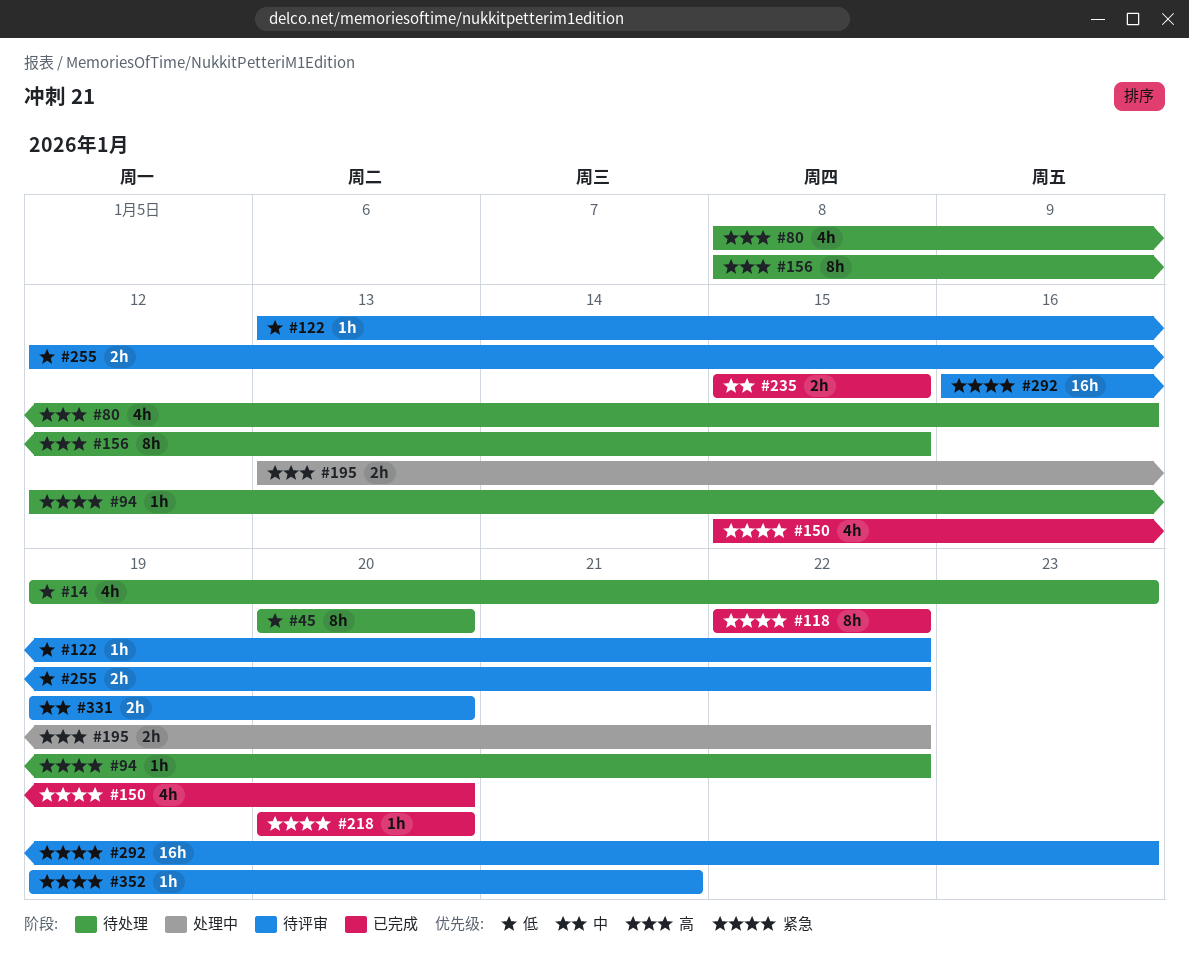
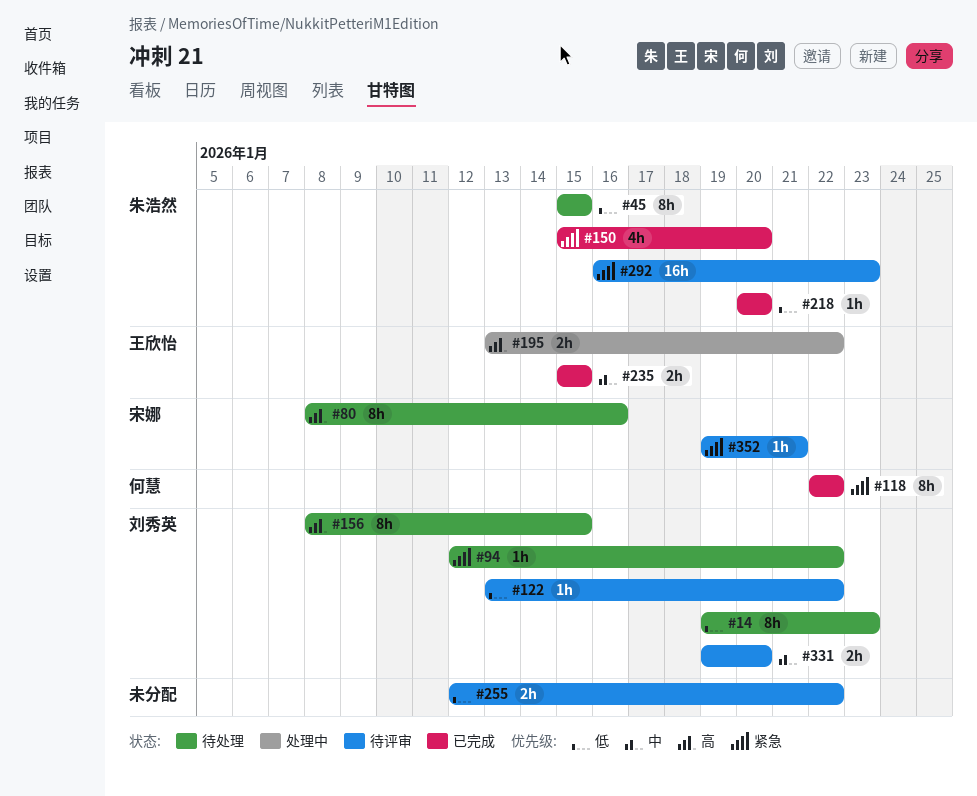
#14, estimate: 4h -> 8h
#45, start: Jan 20 -> Jan 15
#45, due: Jan 20 -> Jan 15
#80, estimate: 4h -> 8h
#218, priority: 紧急 -> 低

